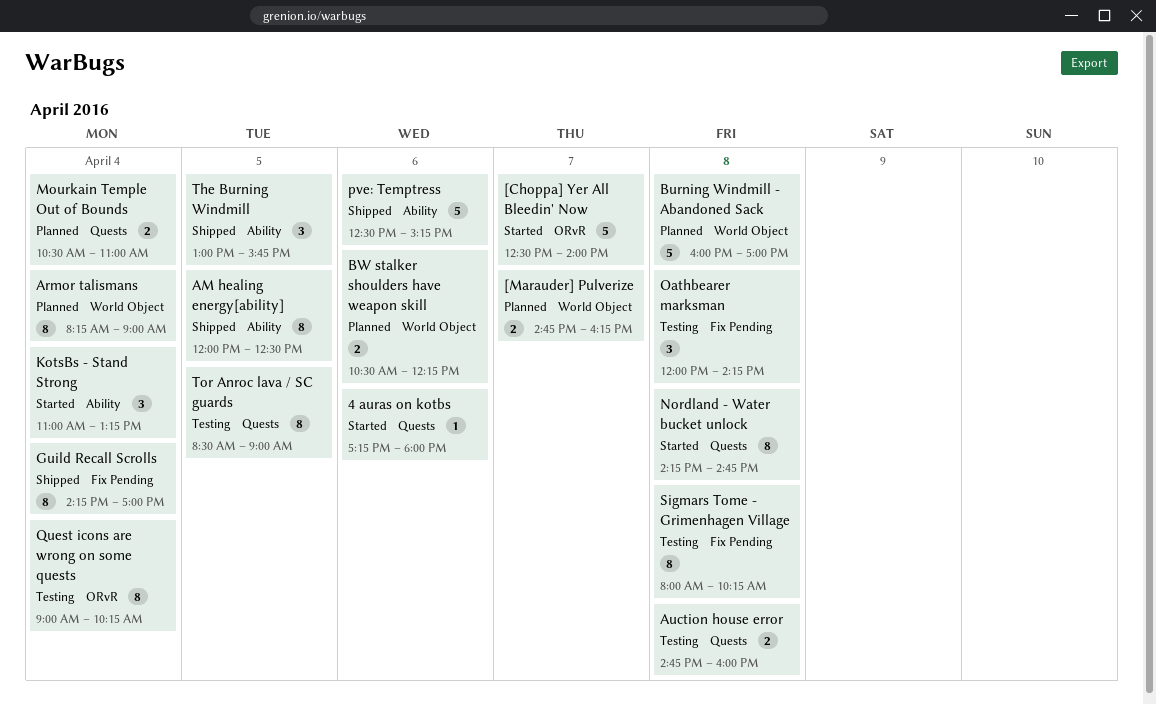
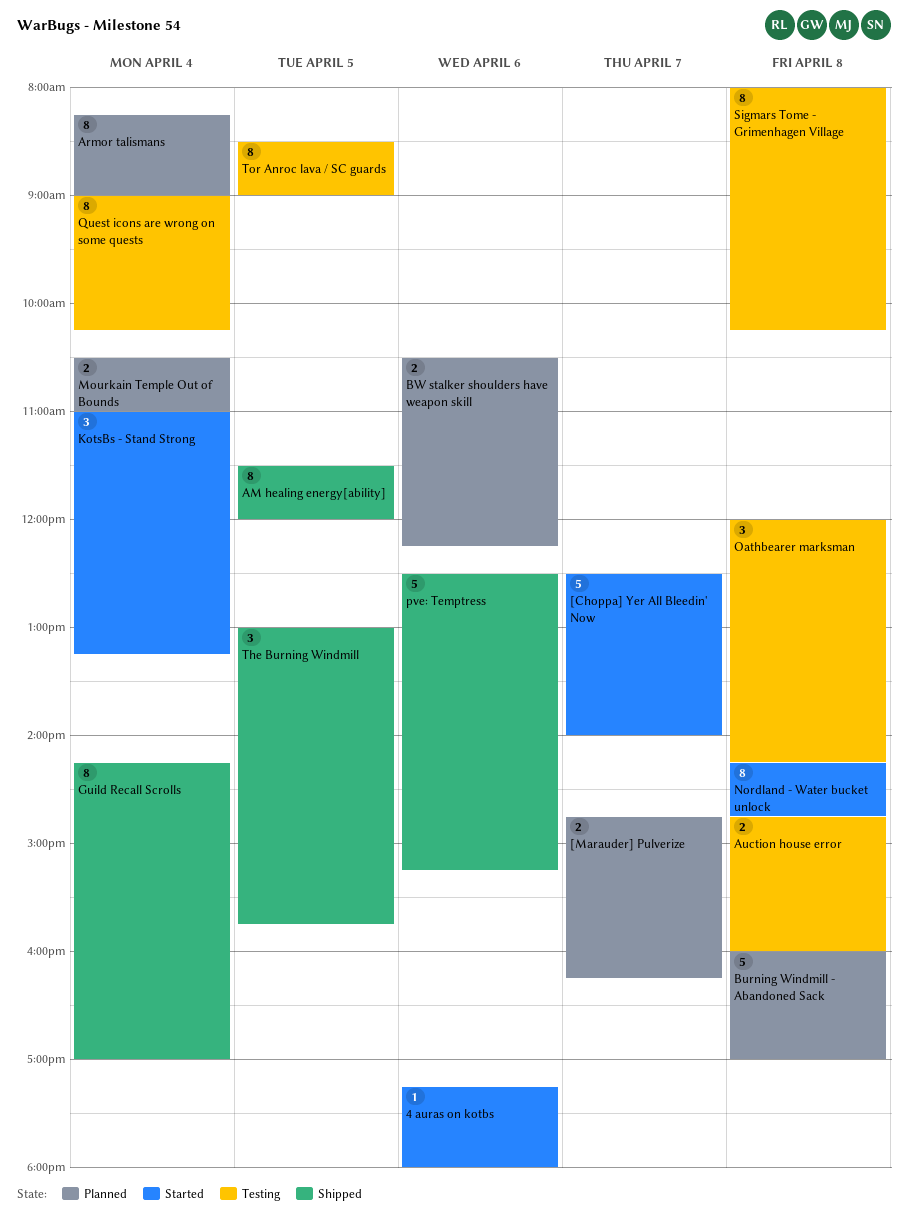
AM healing energy[ability], begins: 12:00 -> 11:30
AM healing energy[ability], ends: 12:30 -> 12:00

